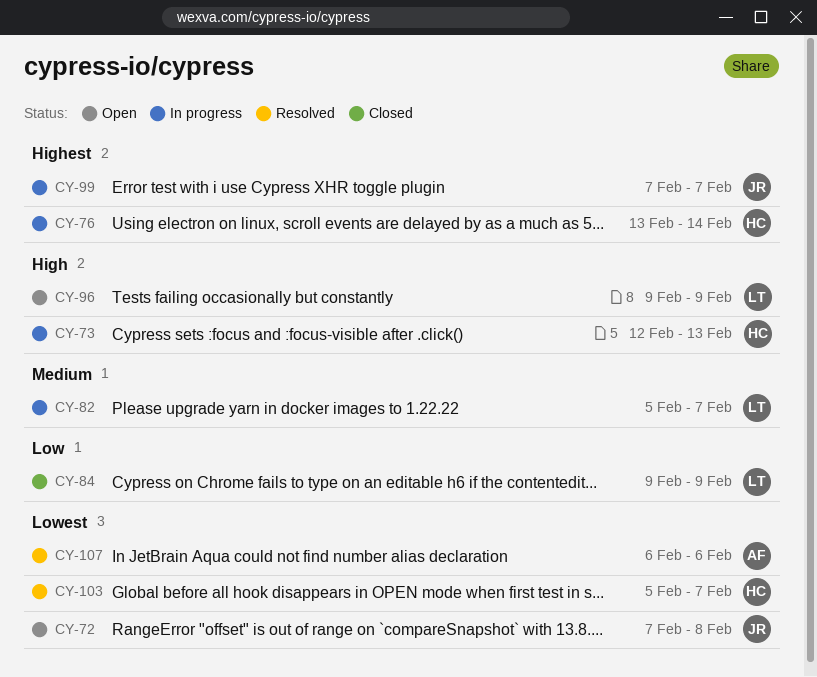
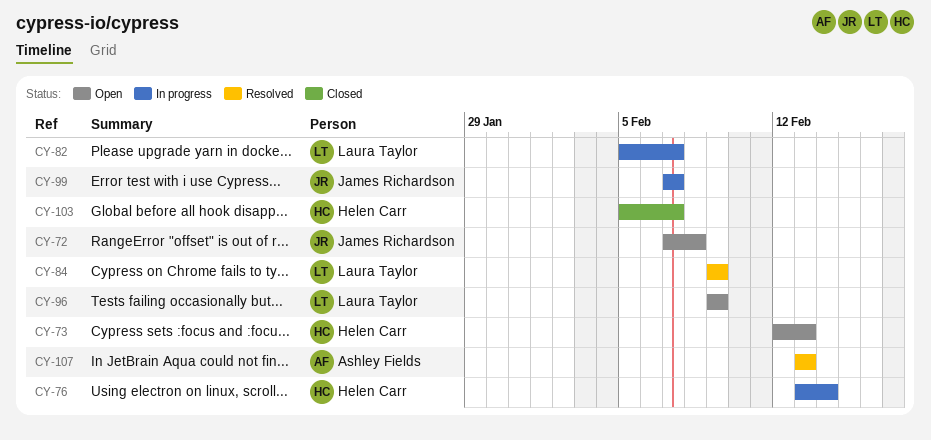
CY-73, status: In progress -> Open
CY-84, status: Closed -> Resolved
CY-103, status: Resolved -> Closed
CY-107, start: Feb 6 -> Feb 13
CY-107, due: Feb 6 -> Feb 13

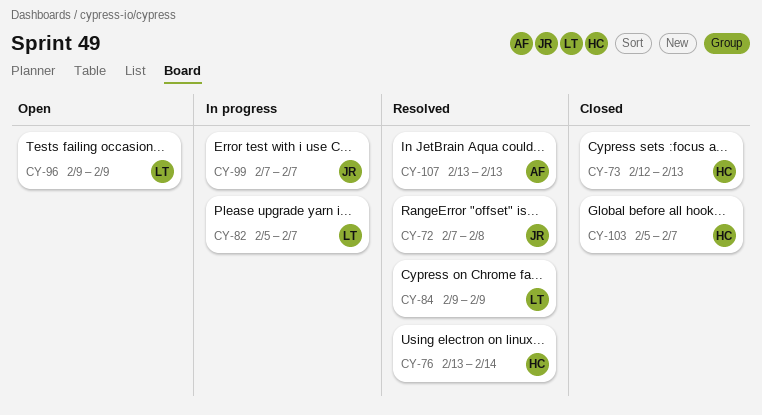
CY-72, status: Open -> Resolved
CY-73, status: Open -> Closed
CY-76, status: In progress -> Resolved

